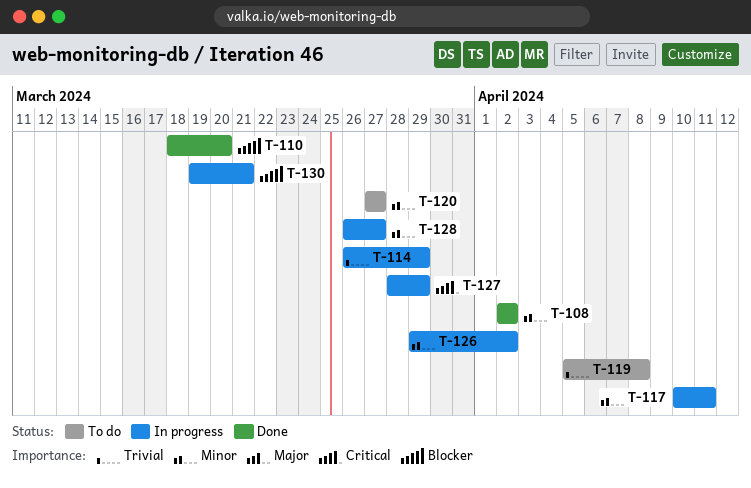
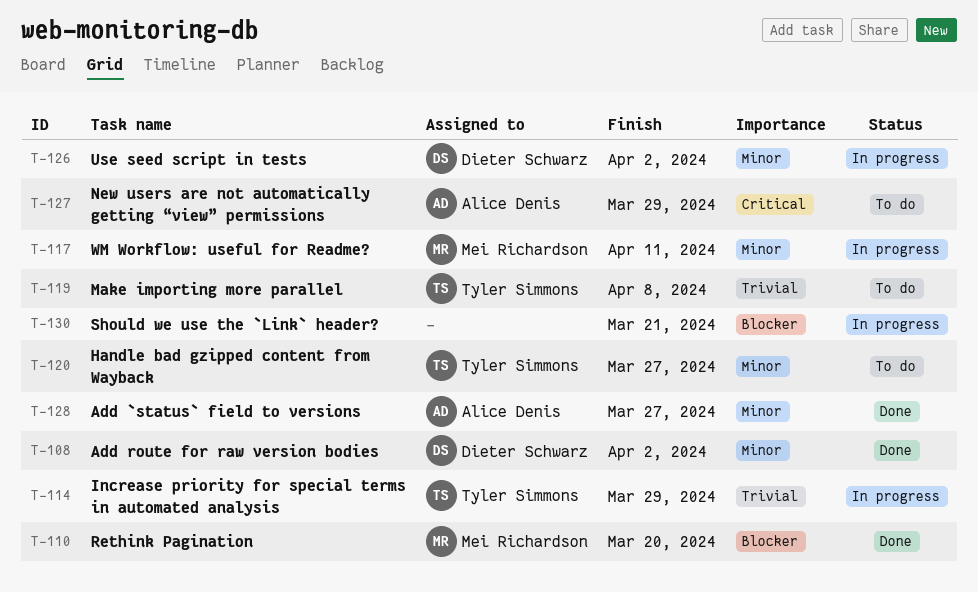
T-127, status: In progress -> To do
T-128, status: In progress -> Done

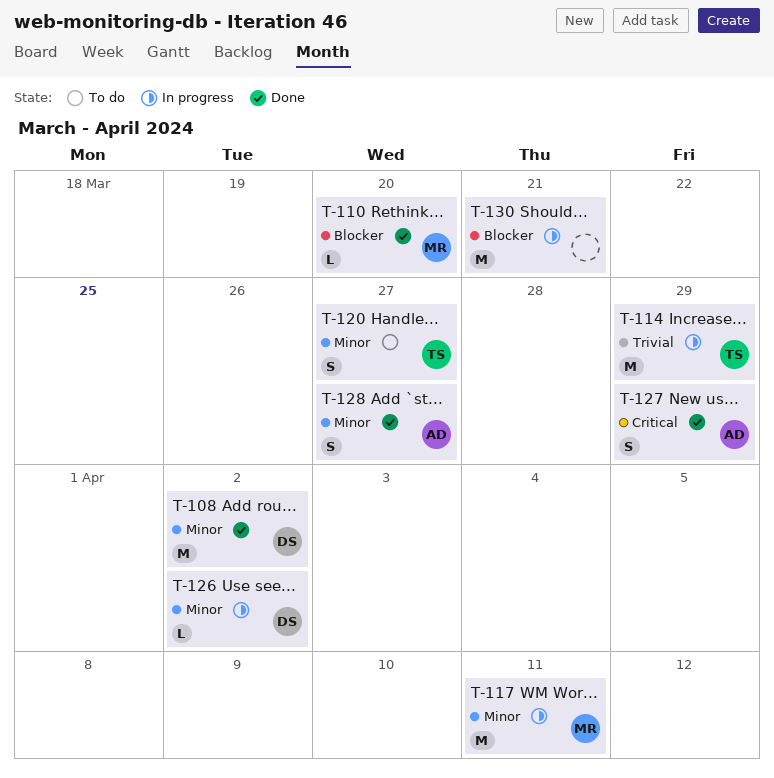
T-119: present -> none
T-127, status: To do -> Done

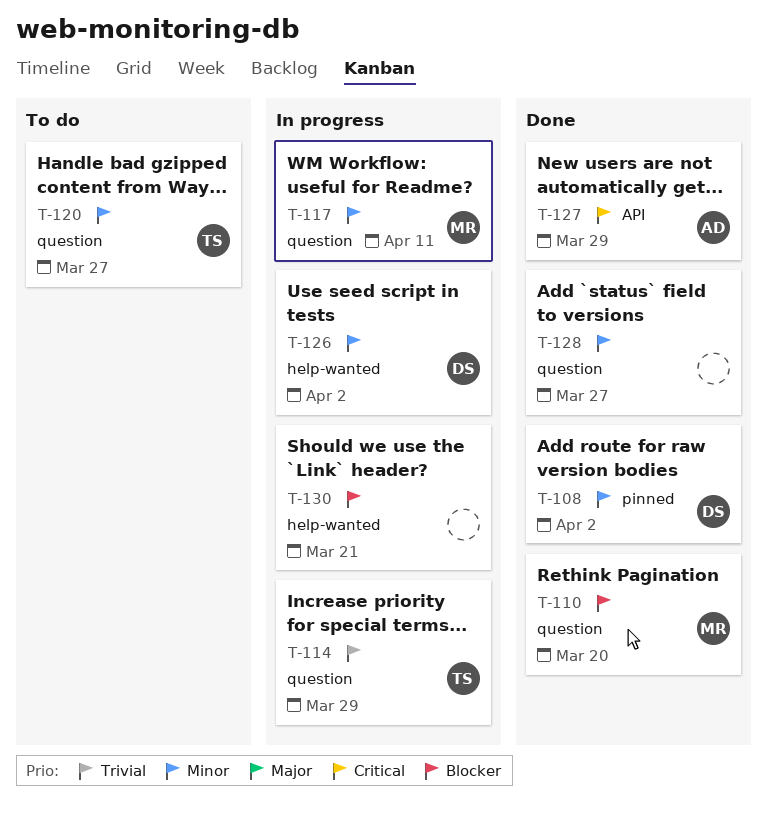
T-128, owner: AD -> none

